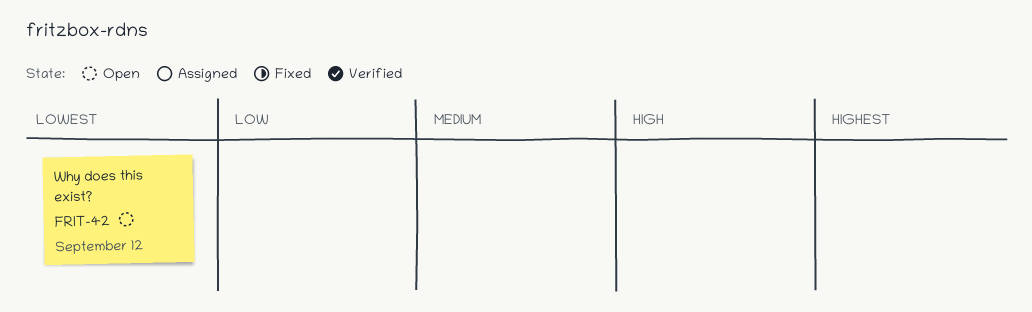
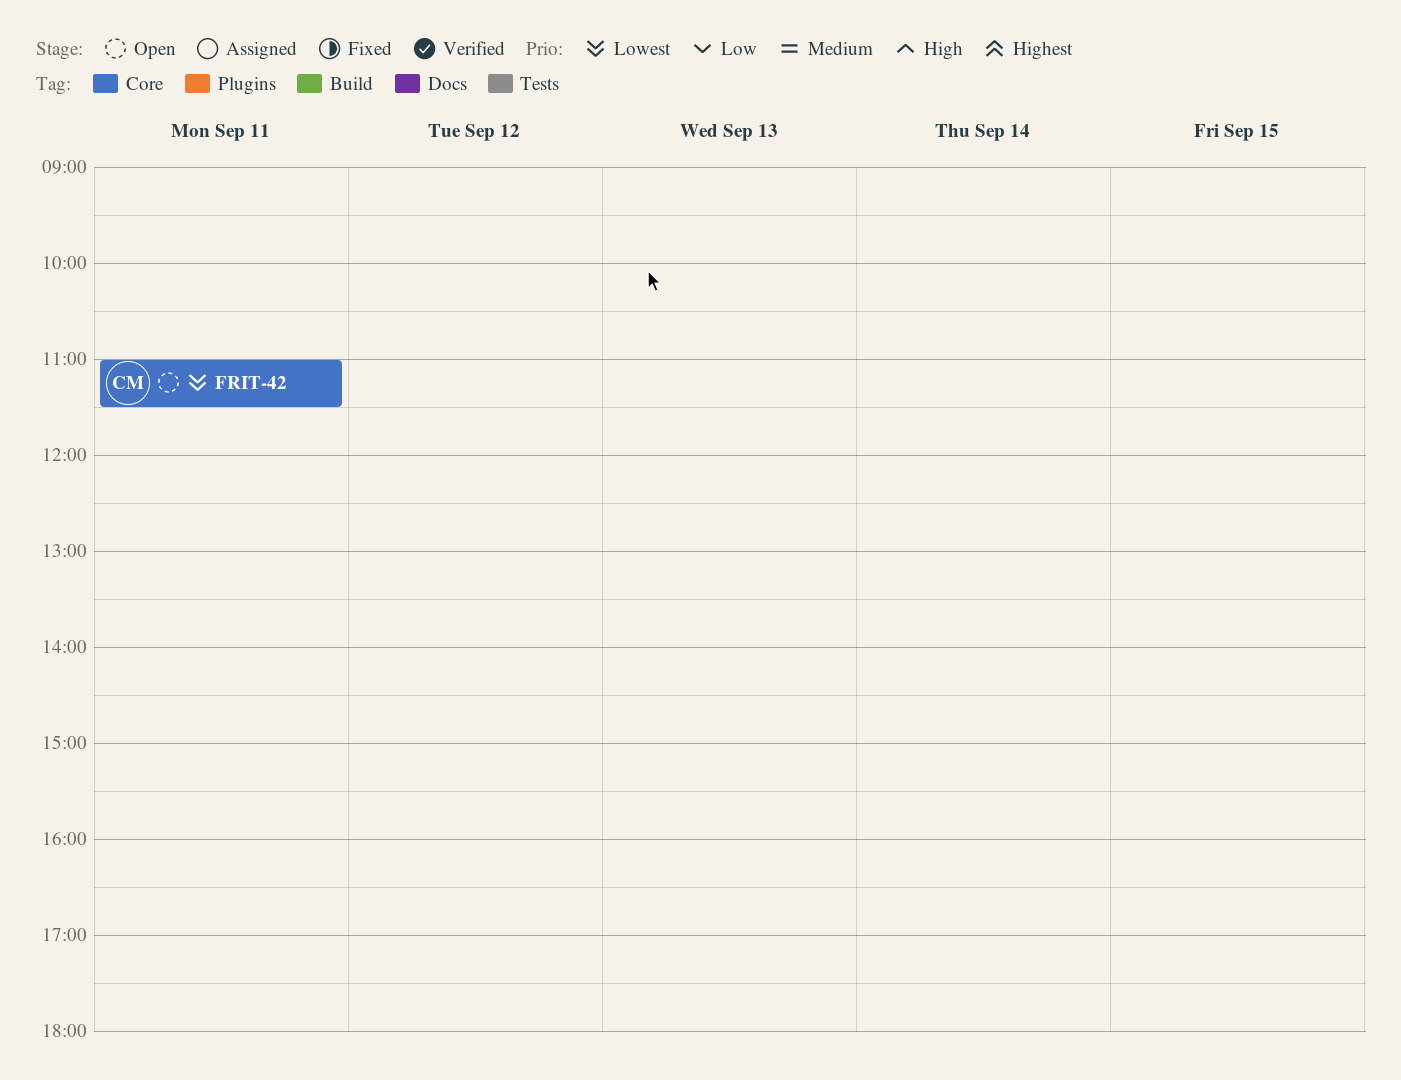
FRIT-42, day: Sep 12 -> Sep 11

